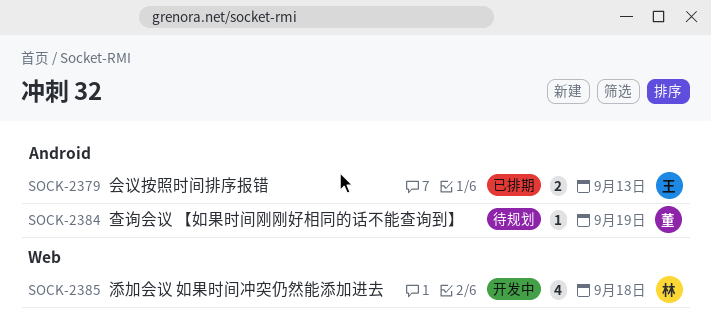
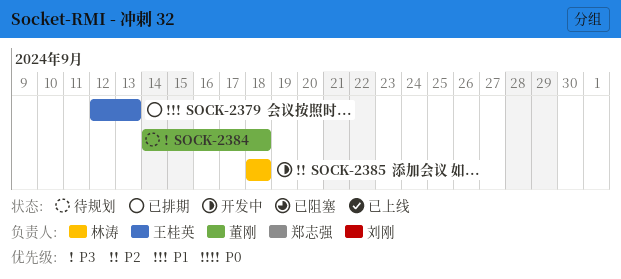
SOCK-2384, due: Sep 19 -> Sep 18

